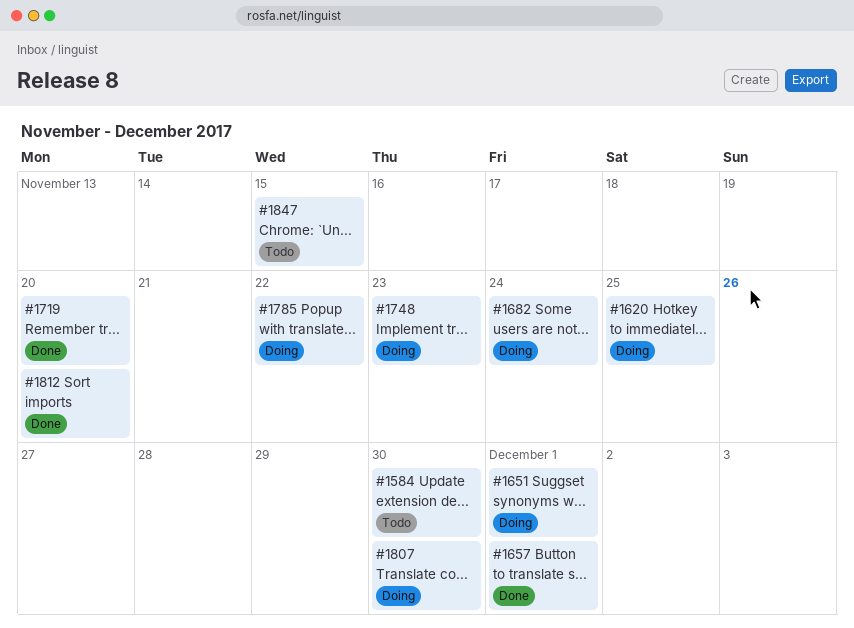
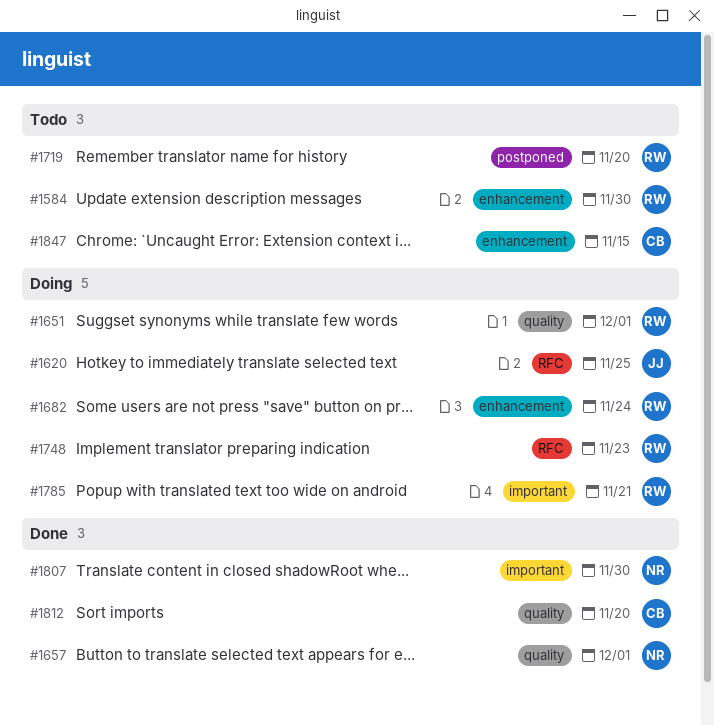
#1719, status: Done -> Todo
#1785, due: Nov 22 -> Nov 21
#1807, status: Doing -> Done

